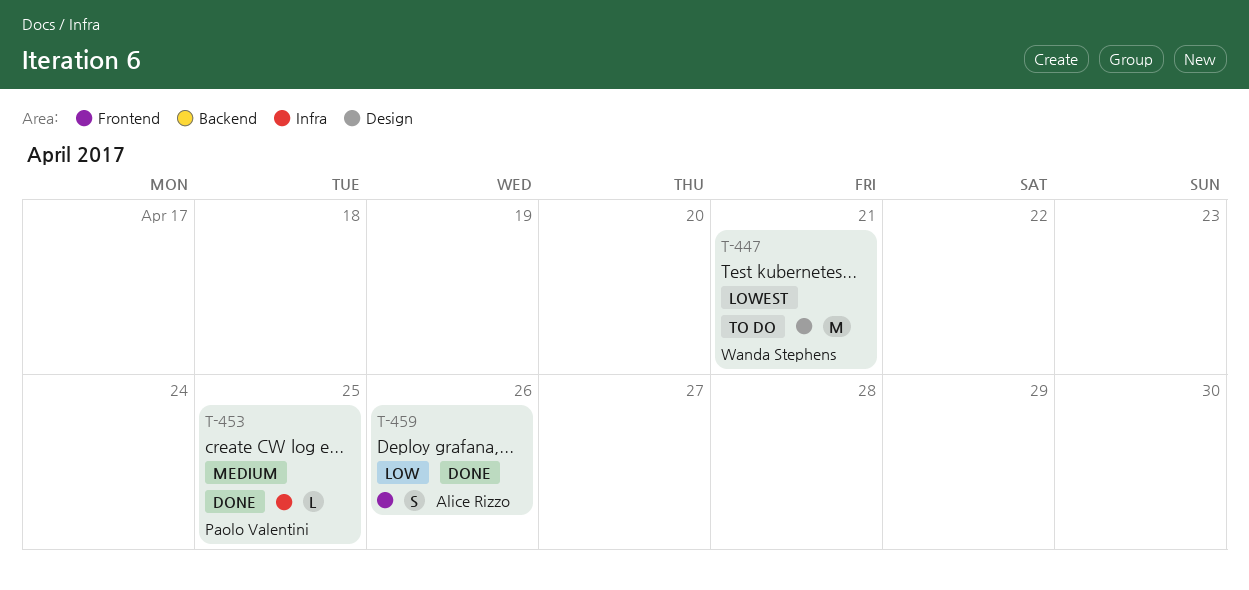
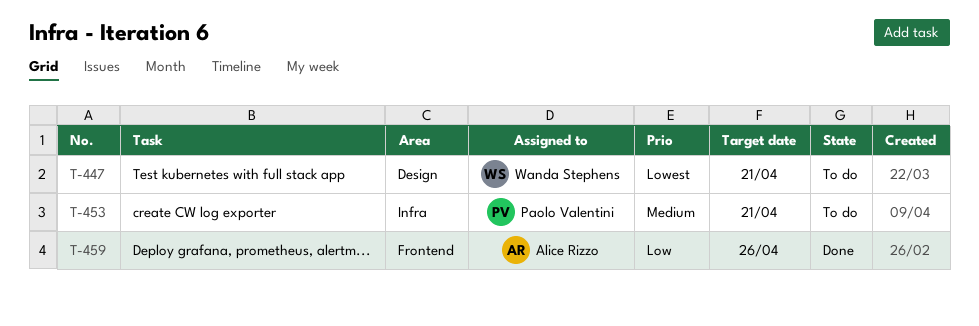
T-453, status: Done -> To do
T-453, due: Apr 25 -> Apr 21

